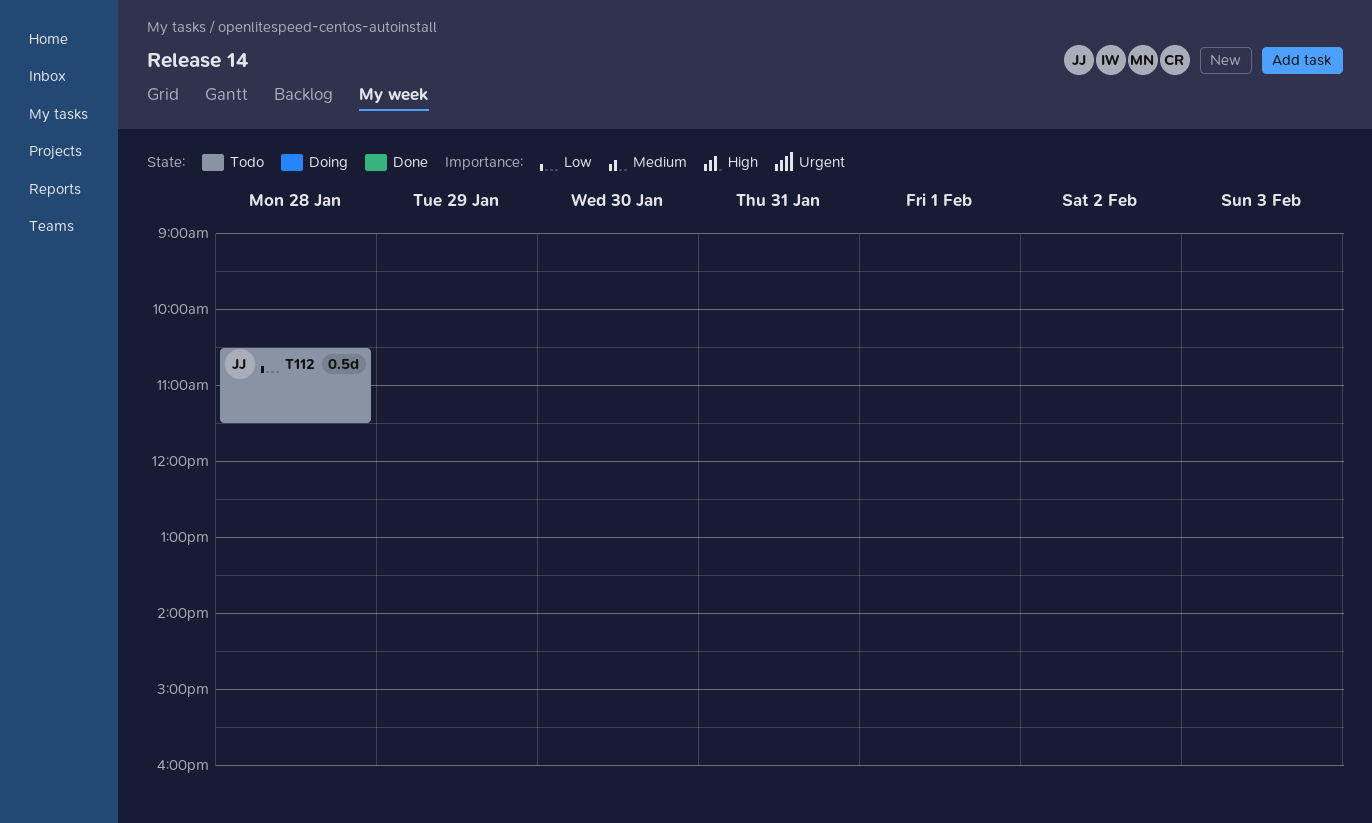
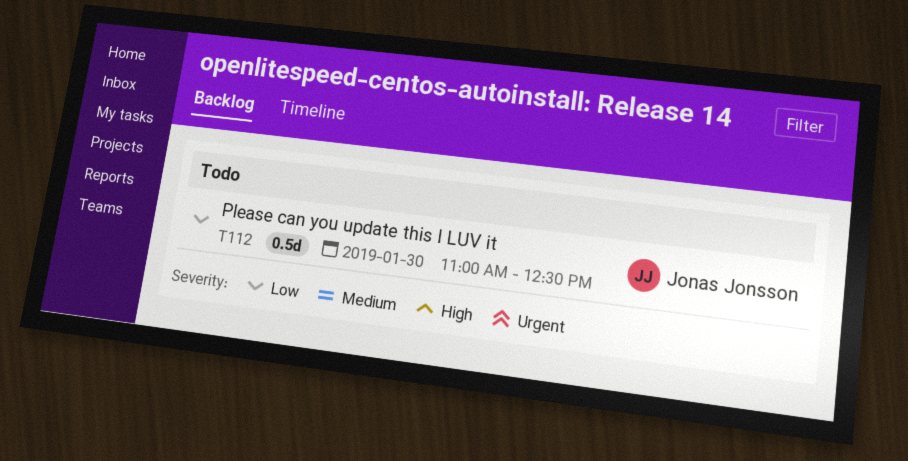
T112, day: Jan 28 -> Jan 30
T112, begins: 10:30 -> 11:00
T112, ends: 11:30 -> 12:30

